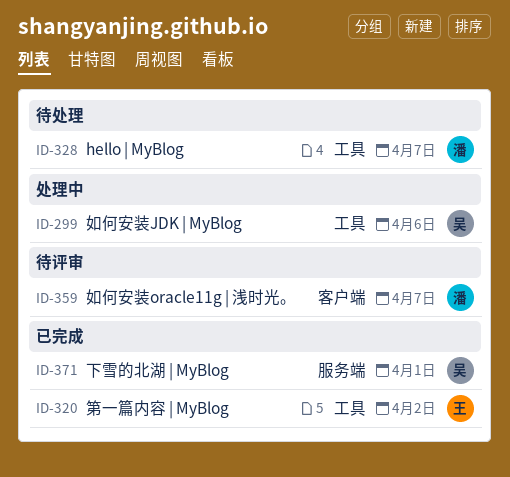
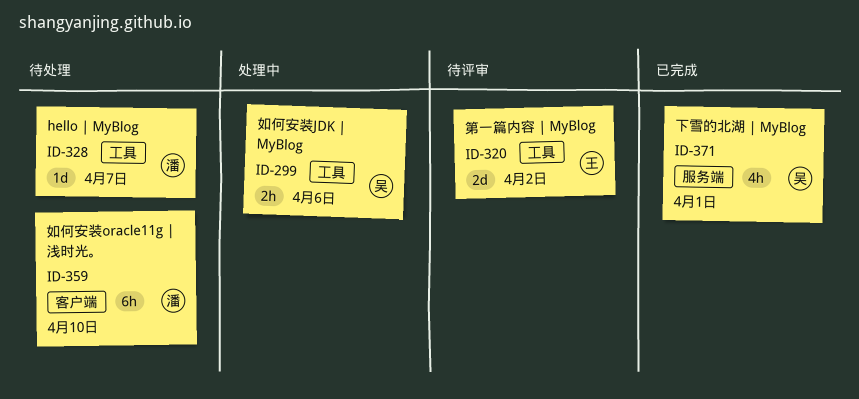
ID-320, status: 已完成 -> 待评审
ID-359, status: 待评审 -> 待处理
ID-359, due: Apr 7 -> Apr 10

